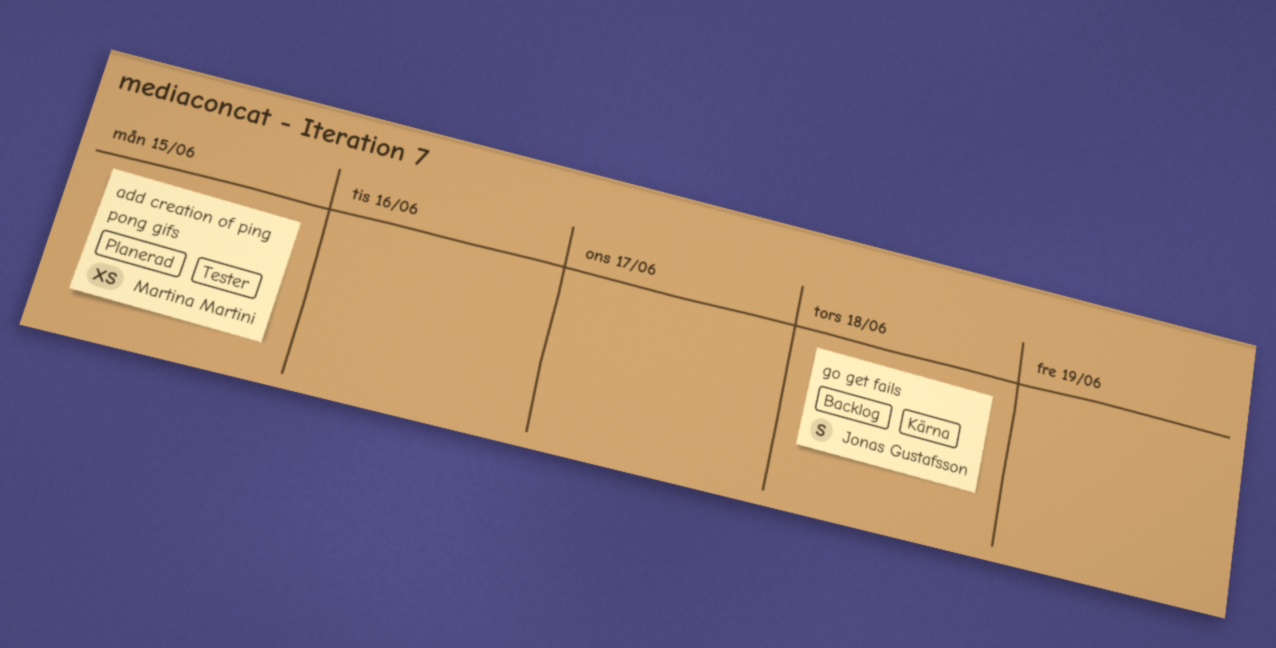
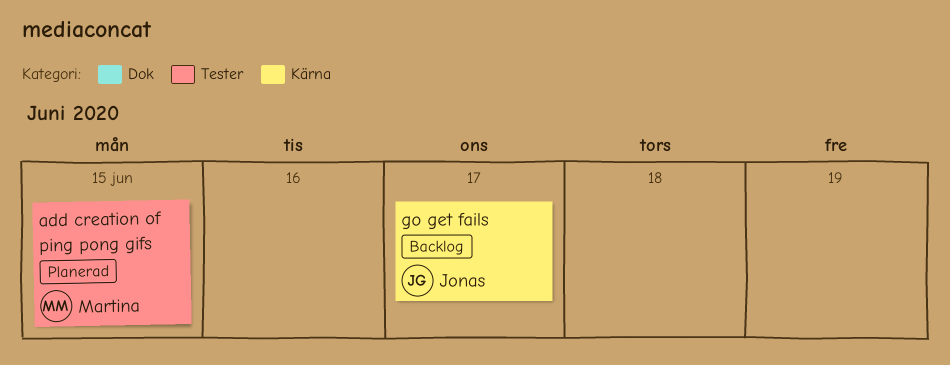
go get fails, due: Jun 18 -> Jun 17

